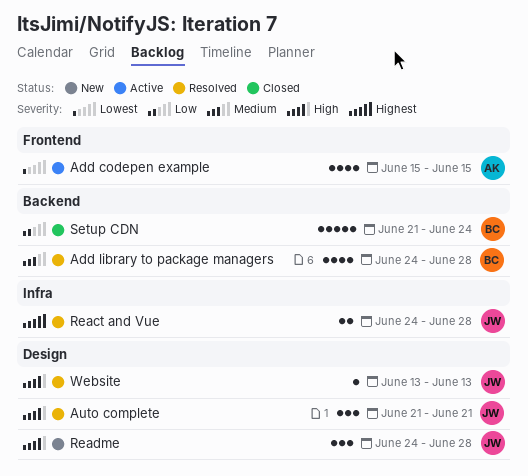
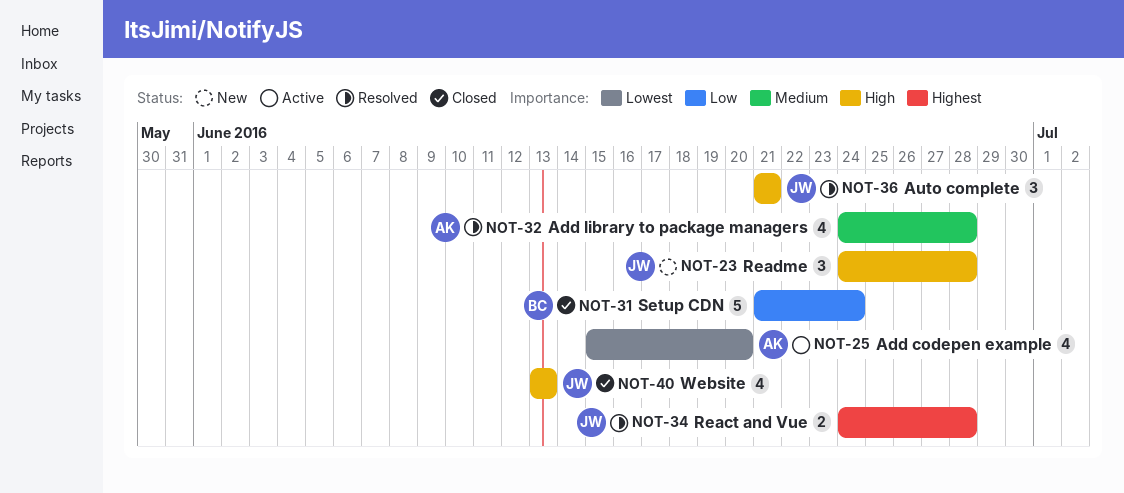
Add codepen example, due: Jun 15 -> Jun 20
Add library to package managers, owner: BC -> AK
Website, status: Resolved -> Closed
Website, estimate: 1 -> 4

